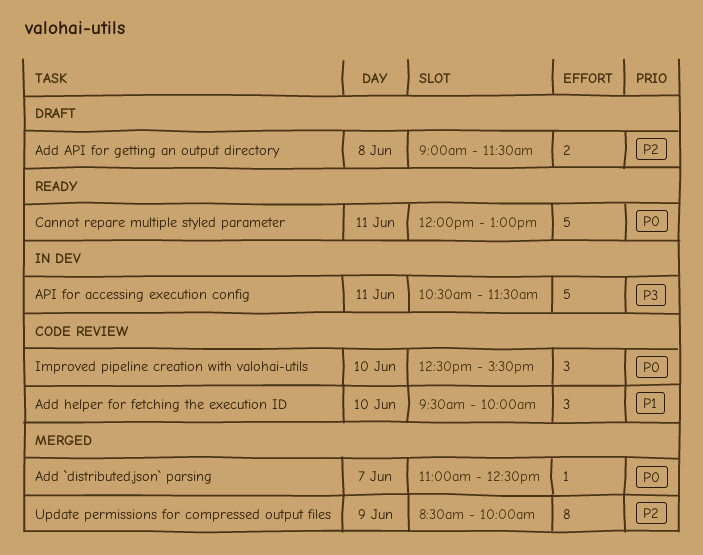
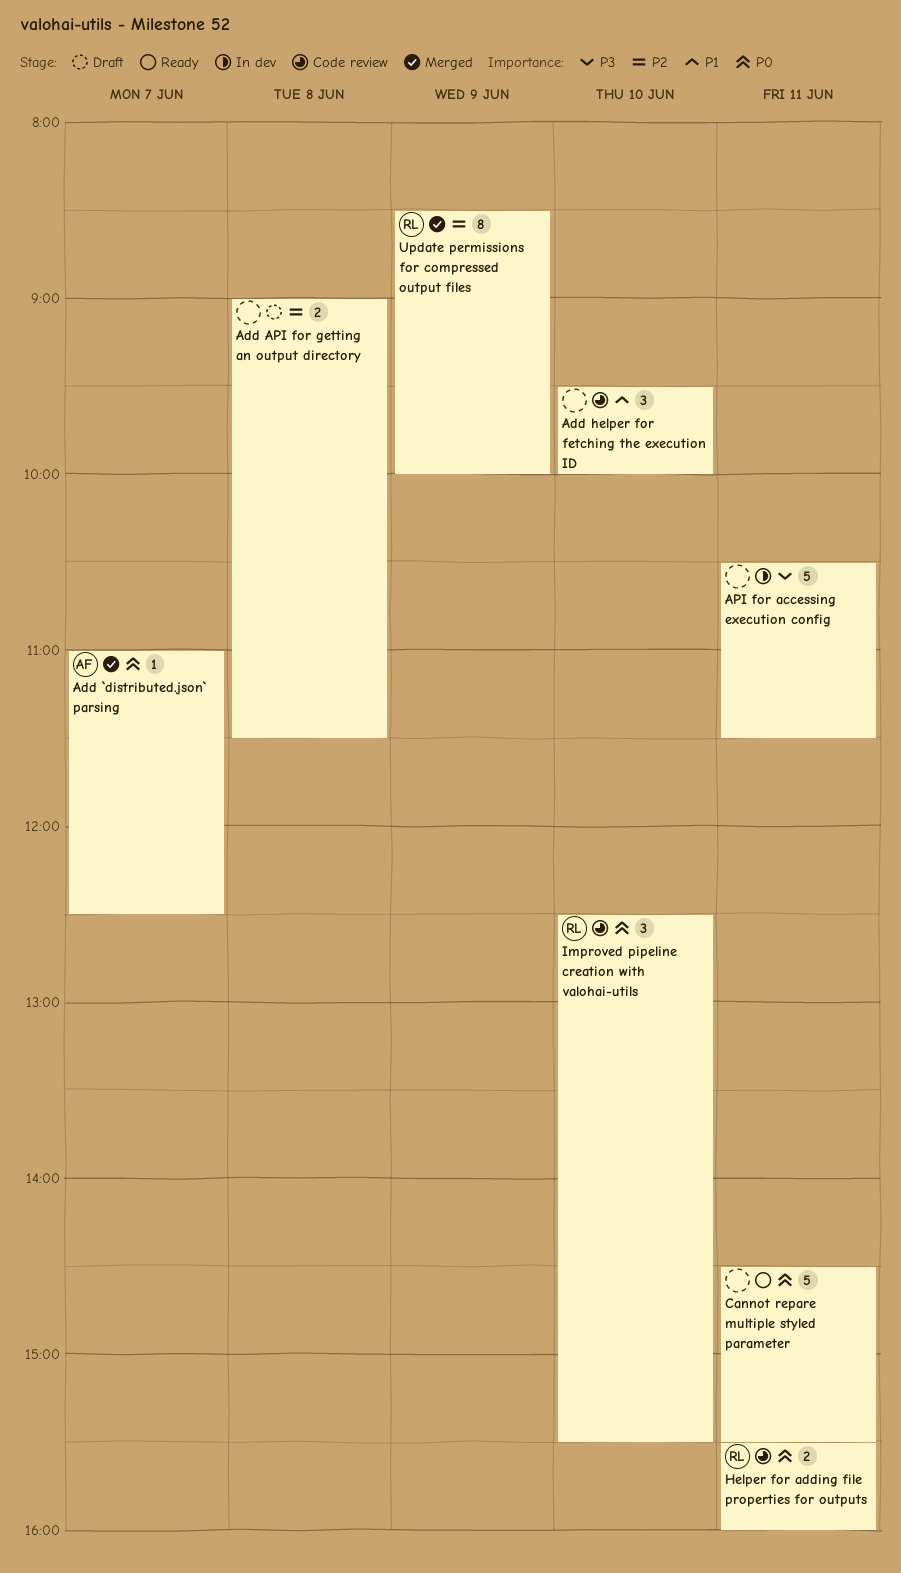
Cannot repare multiple styled parameter, begins: 12:00 -> 14:30
Cannot repare multiple styled parameter, ends: 13:00 -> 15:30
Helper for adding file properties for outputs: none -> present

